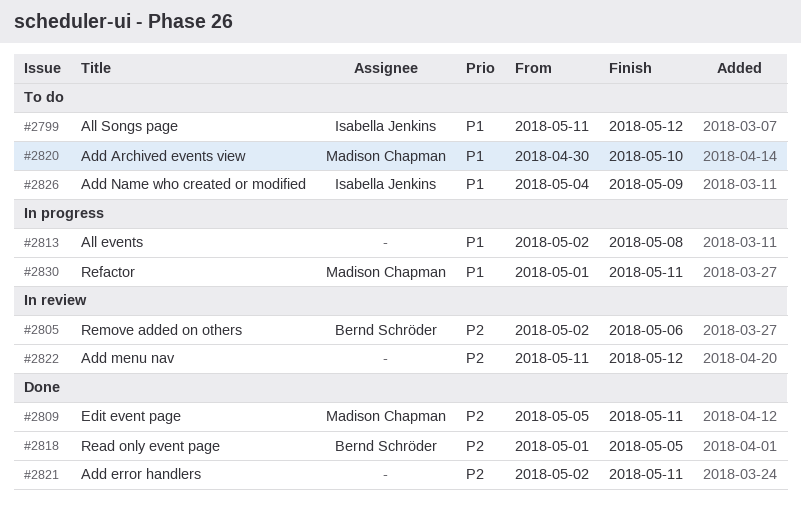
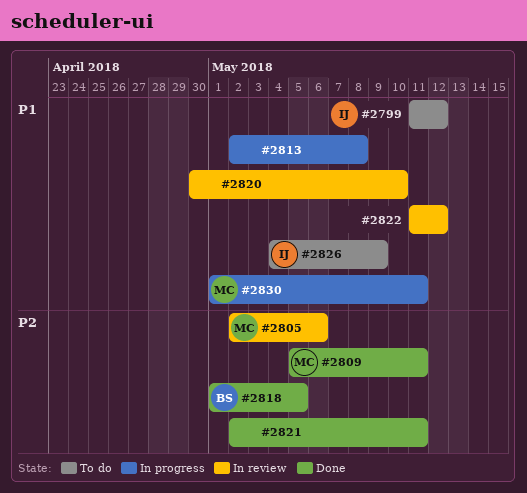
#2805, owner: Bernd Schröder -> Madison Chapman
#2820, status: To do -> In review
#2820, owner: Madison Chapman -> none
#2822, priority: P2 -> P1

